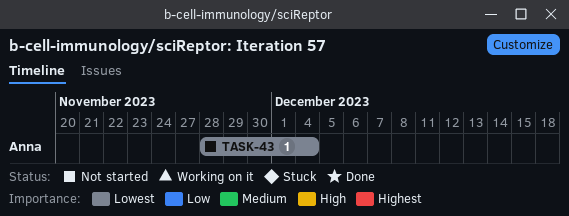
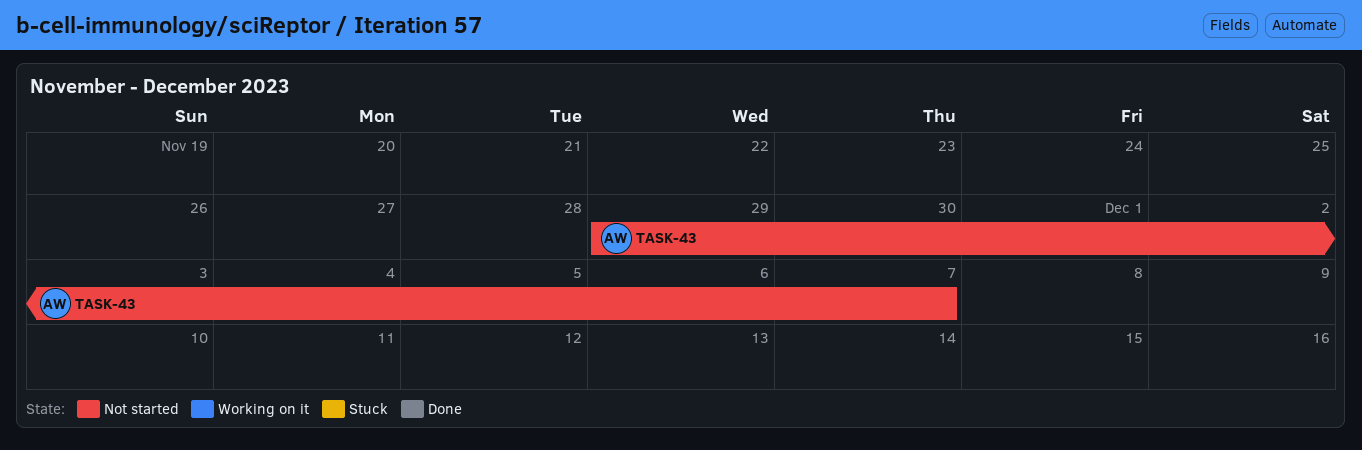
TASK-43, start: Nov 28 -> Nov 29
TASK-43, due: Dec 4 -> Dec 7

